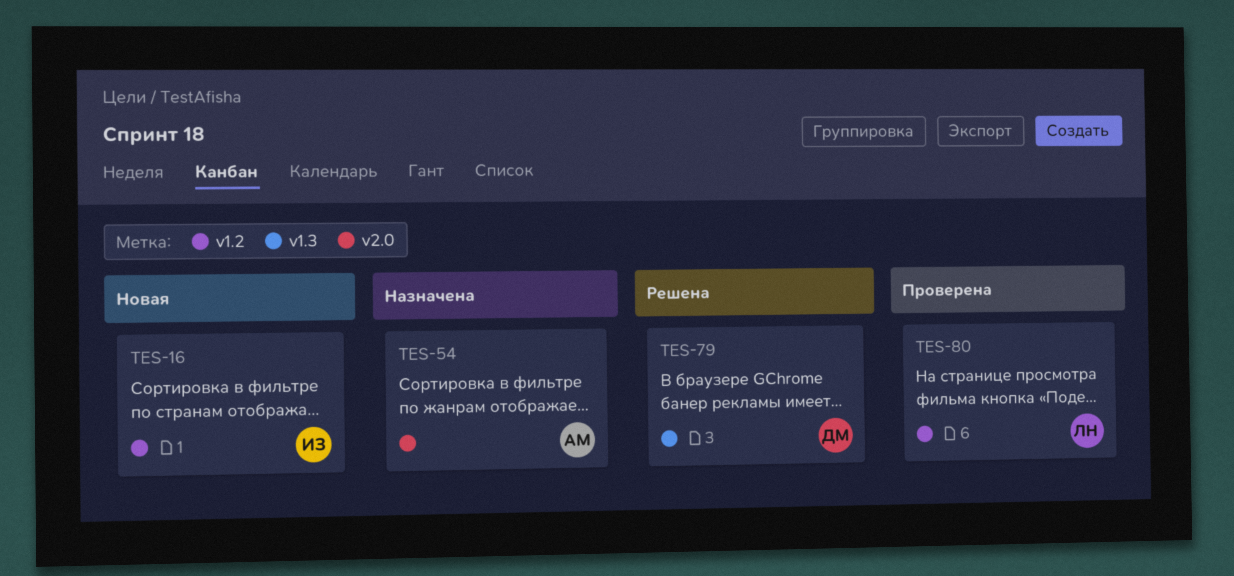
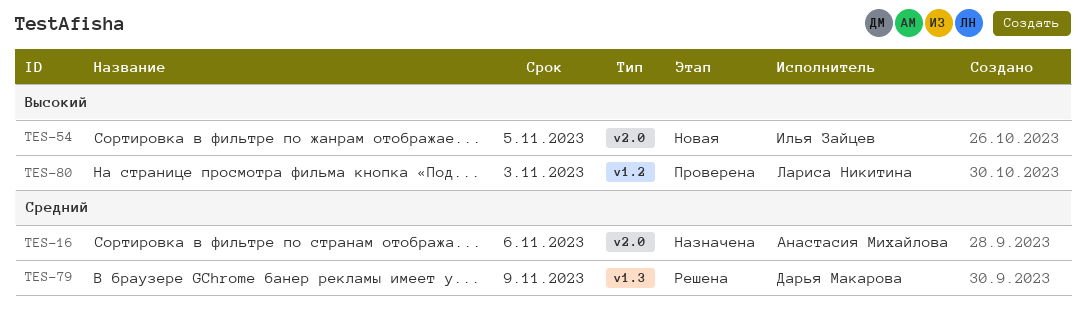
TES-16, status: Новая -> Назначена
TES-16, owner: Илья Зайцев -> Анастасия Михайлова
TES-16, label: v1.2 -> v2.0
TES-54, status: Назначена -> Новая
TES-54, owner: Анастасия Михайлова -> Илья Зайцев

